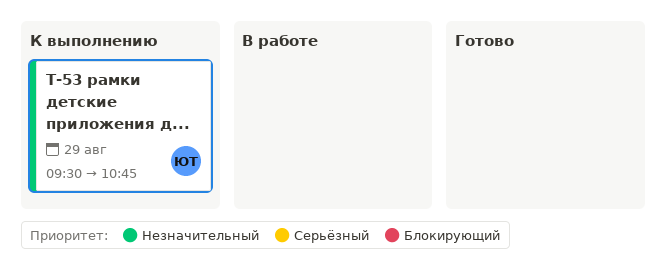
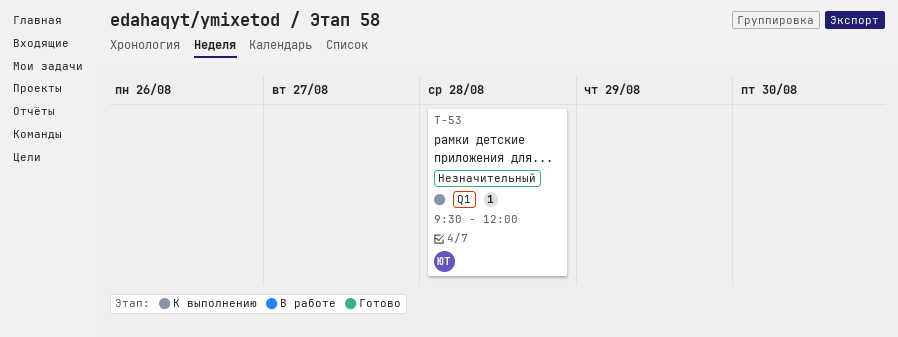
T-53, day: Aug 29 -> Aug 28
T-53, ends: 10:45 -> 12:00

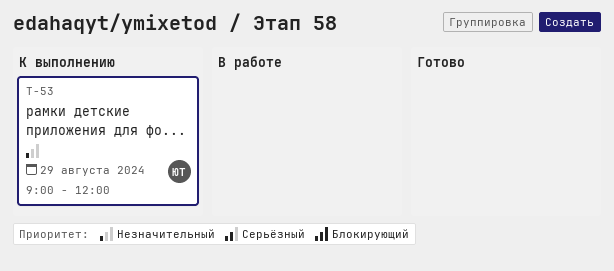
T-53, day: Aug 28 -> Aug 29
T-53, begins: 09:30 -> 09:00

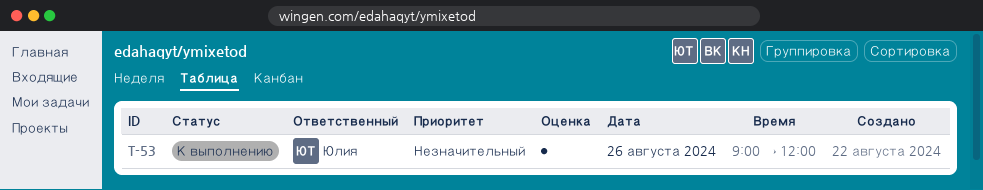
T-53, day: Aug 29 -> Aug 26

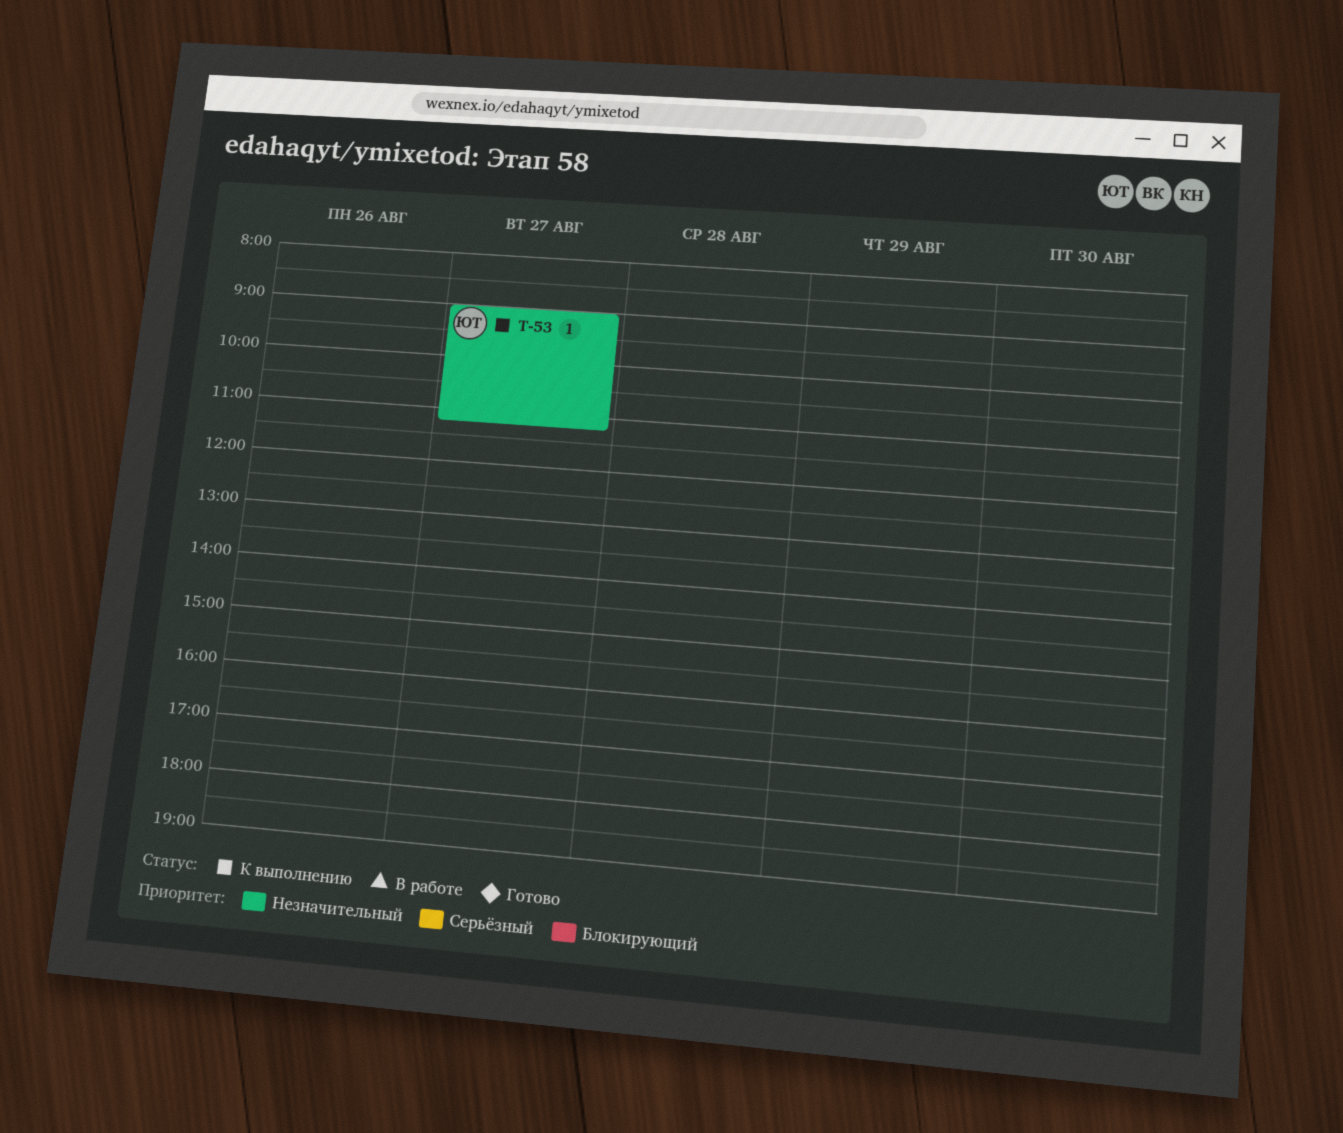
T-53, day: Aug 26 -> Aug 27
T-53, ends: 12:00 -> 11:15

